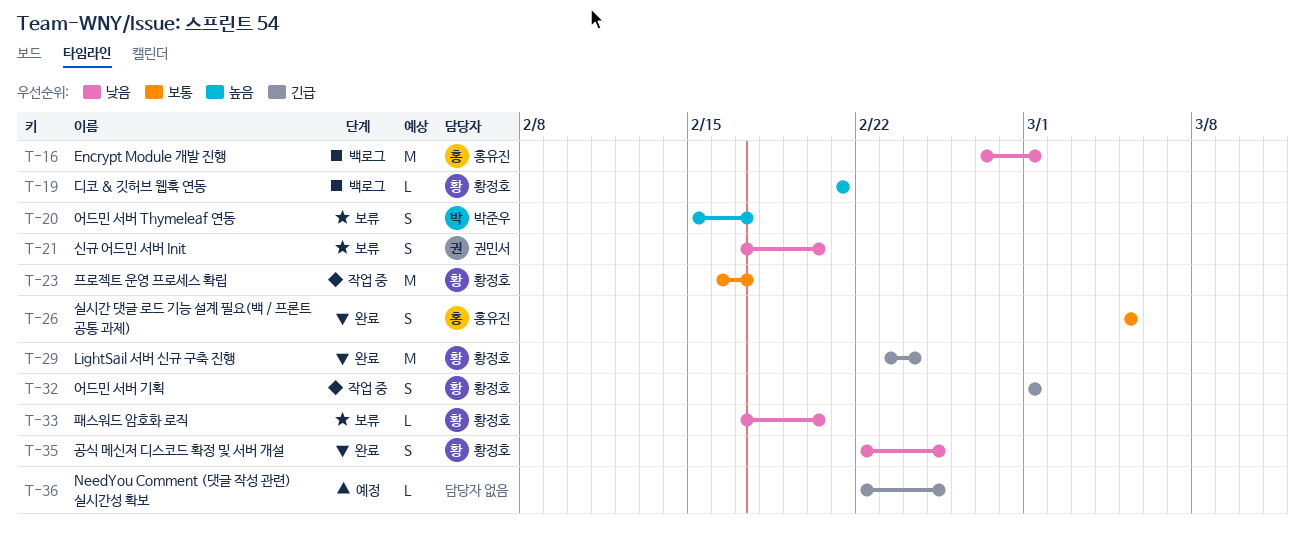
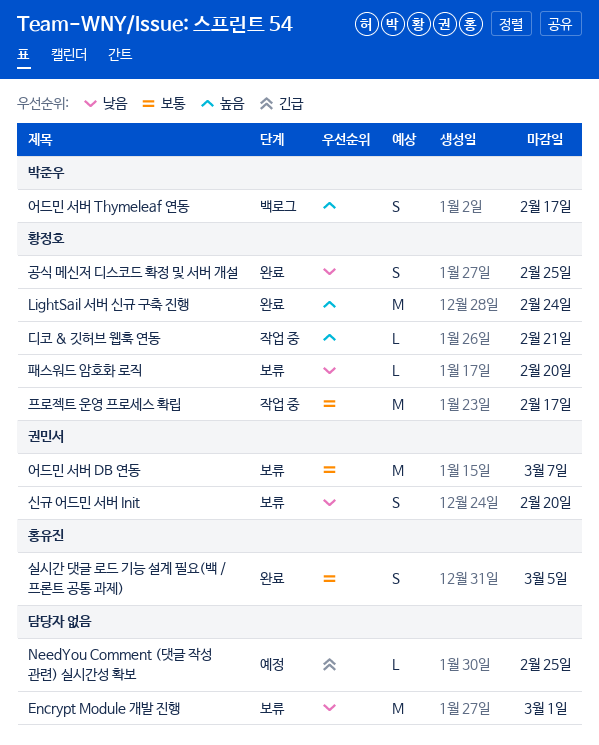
Encrypt Module 개발 진행, status: 백로그 -> 보류
Encrypt Module 개발 진행, owner: 홍유진 -> none
LightSail 서버 신규 구축 진행, priority: 긴급 -> 높음
디코 & 깃허브 웹훅 연동, status: 백로그 -> 작업 중
어드민 서버 DB 연동: none -> present
어드민 서버 Thymeleaf 연동, status: 보류 -> 백로그
어드민 서버 기획: present -> none

